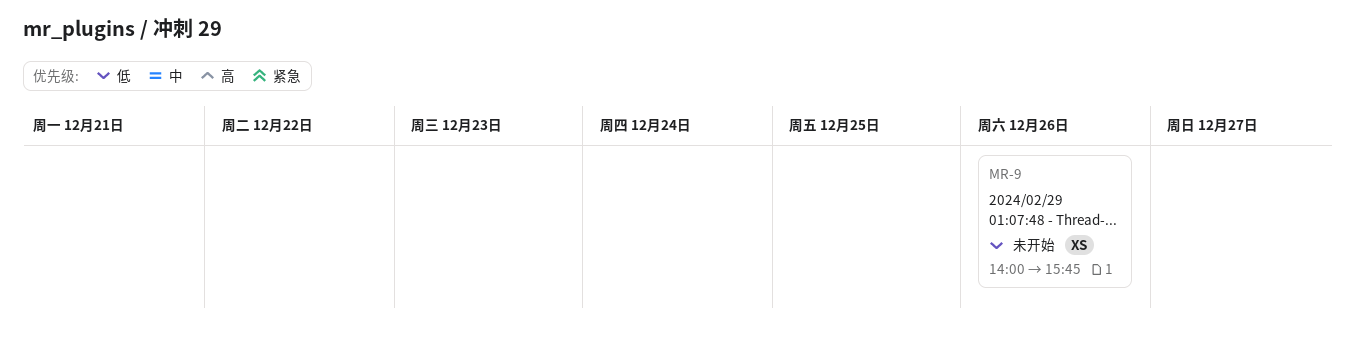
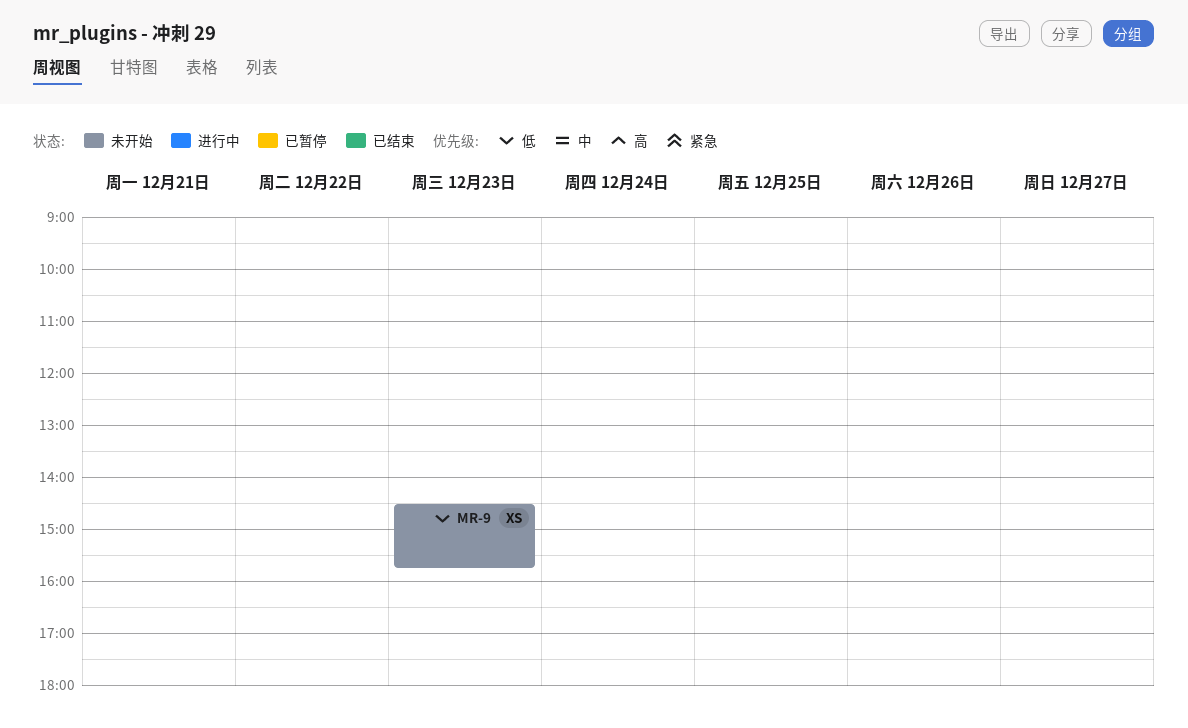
MR-9, day: Dec 26 -> Dec 23
MR-9, begins: 14:00 -> 14:30

